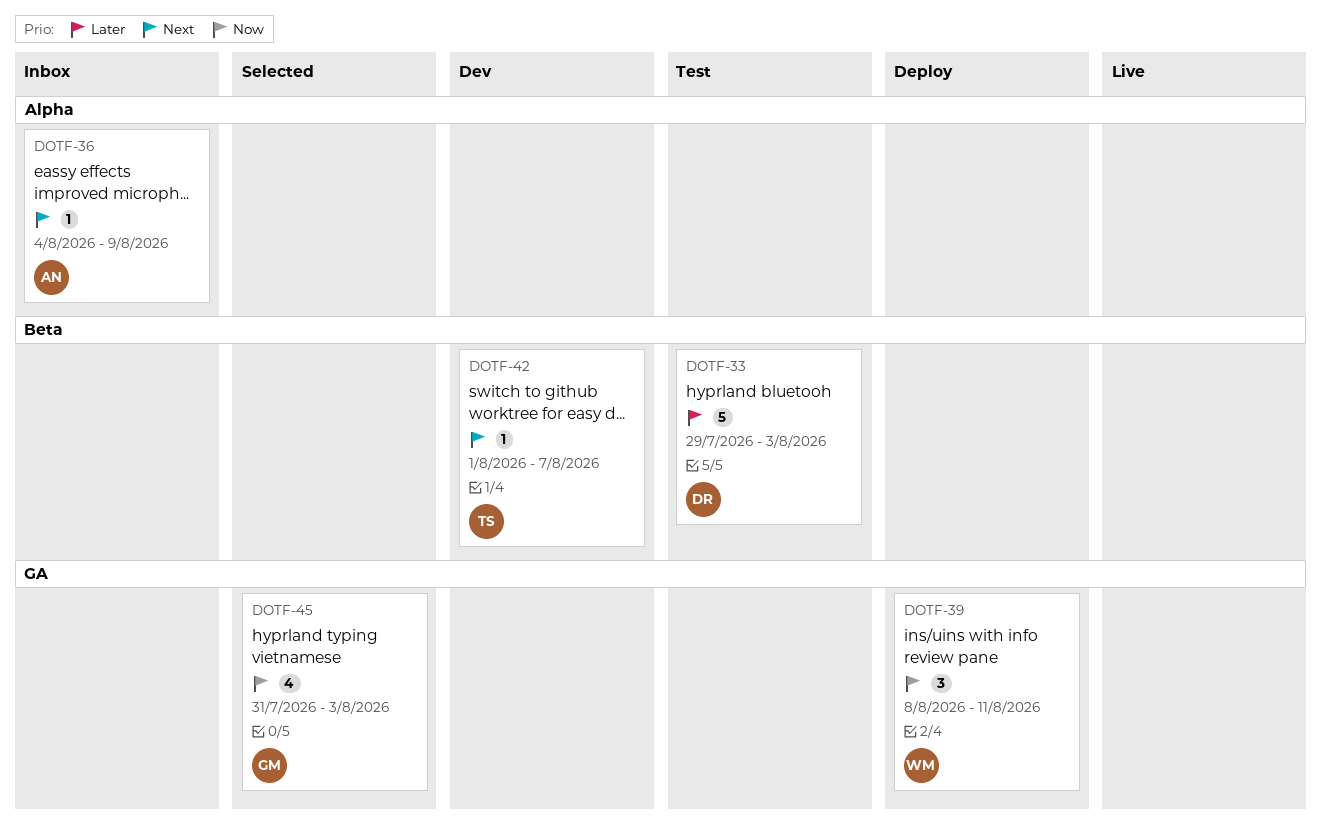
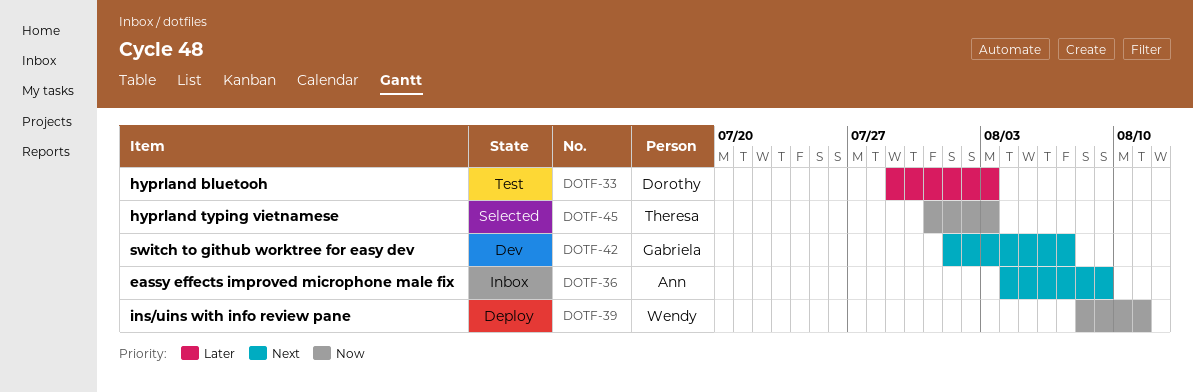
DOTF-42, owner: Theresa -> Gabriela
DOTF-45, owner: Gabriela -> Theresa

